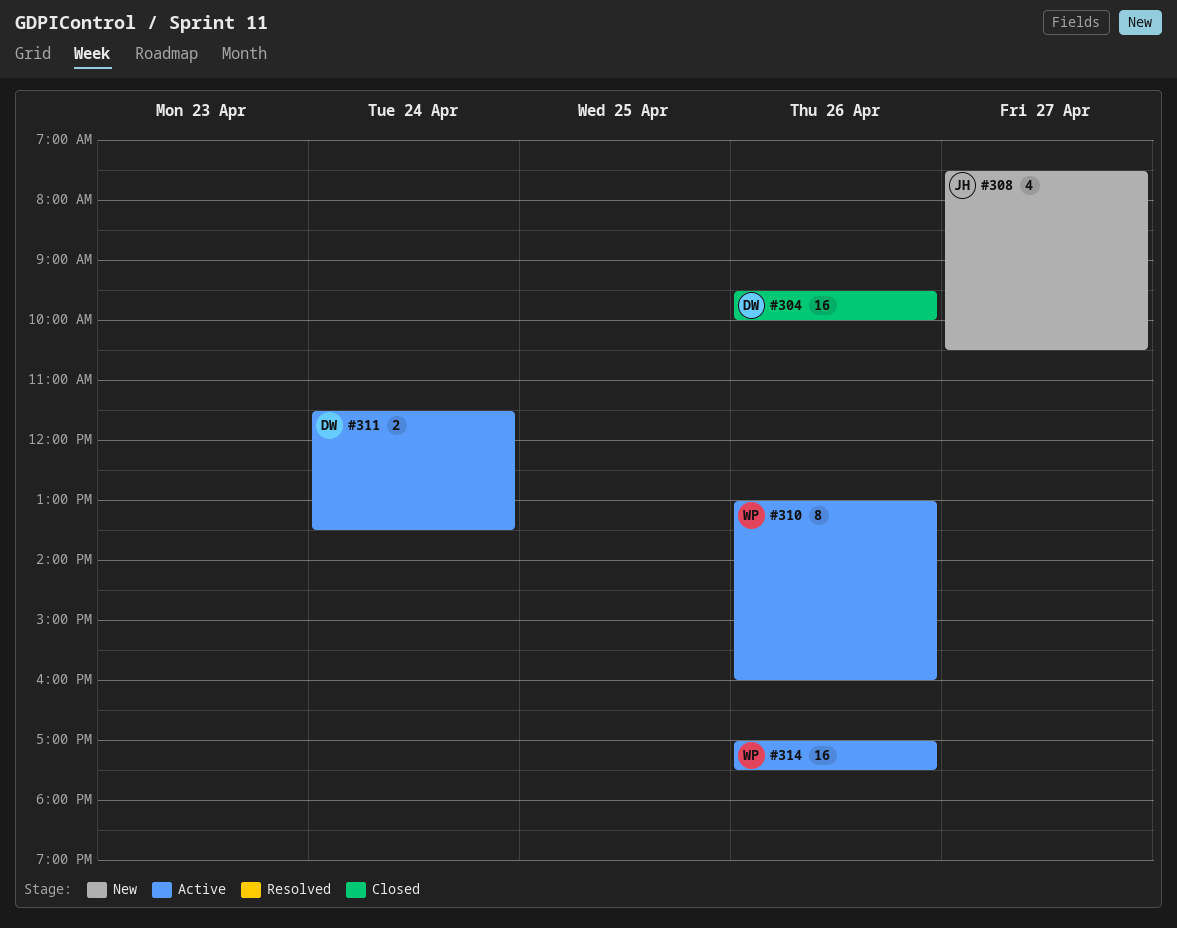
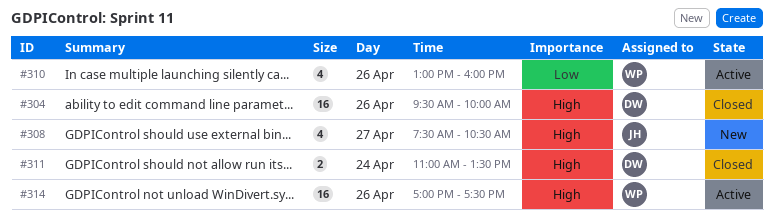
#310, estimate: 8 -> 4
#311, status: Active -> Closed
#311, begins: 11:30 -> 11:00

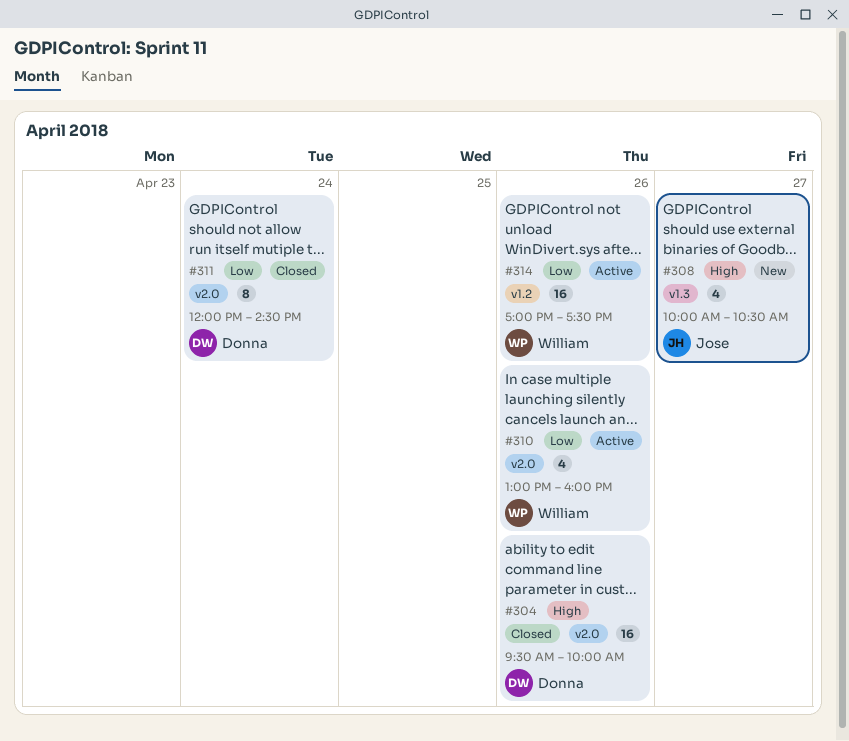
#308, begins: 07:30 -> 10:00
#311, priority: High -> Low
#311, estimate: 2 -> 8
#311, begins: 11:00 -> 12:00
#311, ends: 13:30 -> 14:30
#314, priority: High -> Low

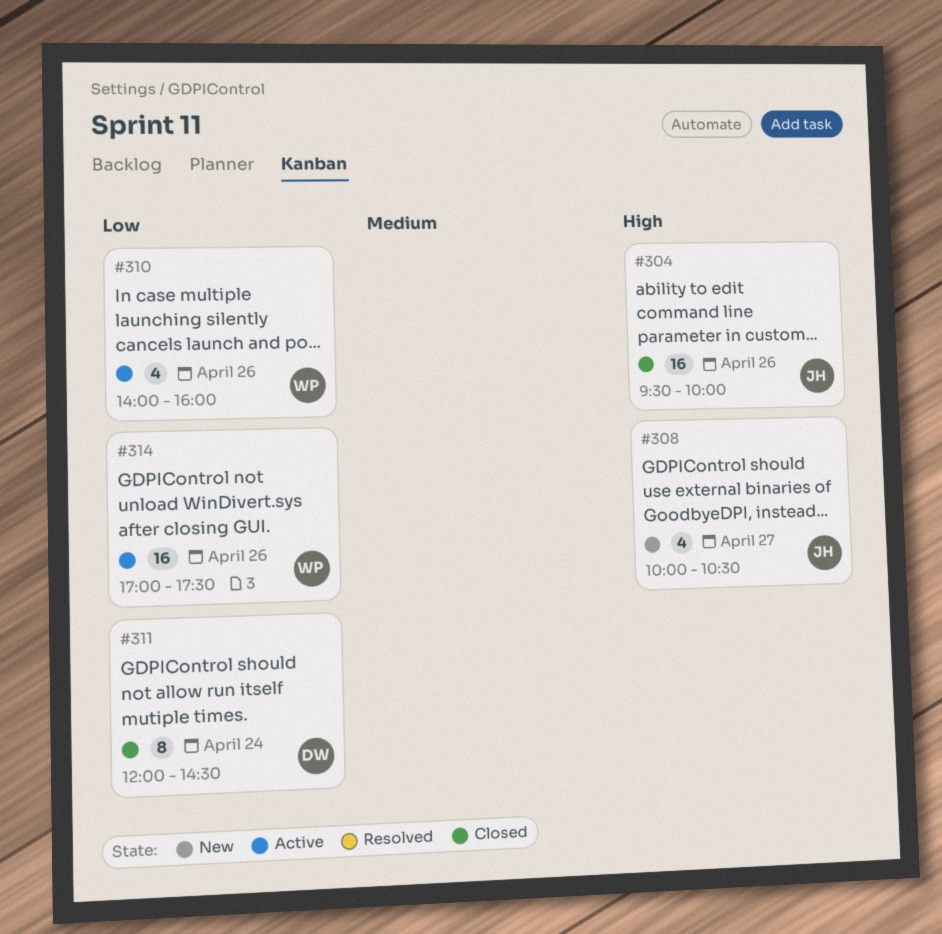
#304, owner: Donna -> Jose
#310, begins: 13:00 -> 14:00

